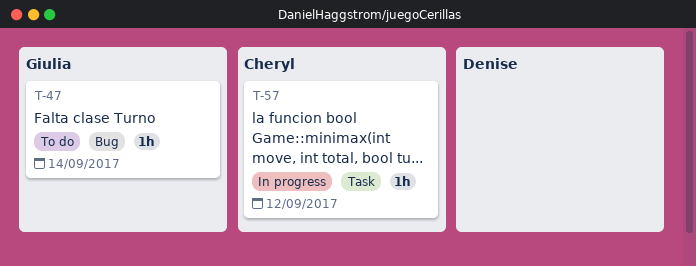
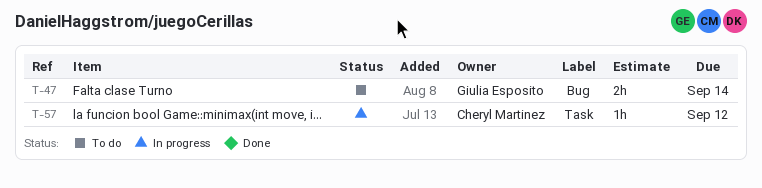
T-47, estimate: 1h -> 2h

